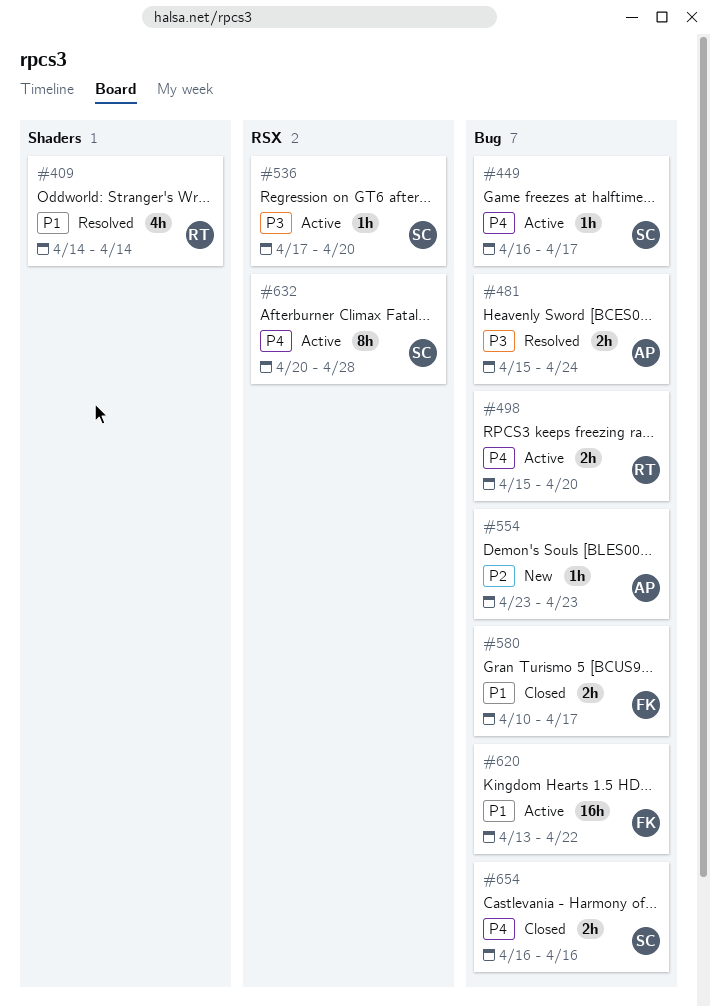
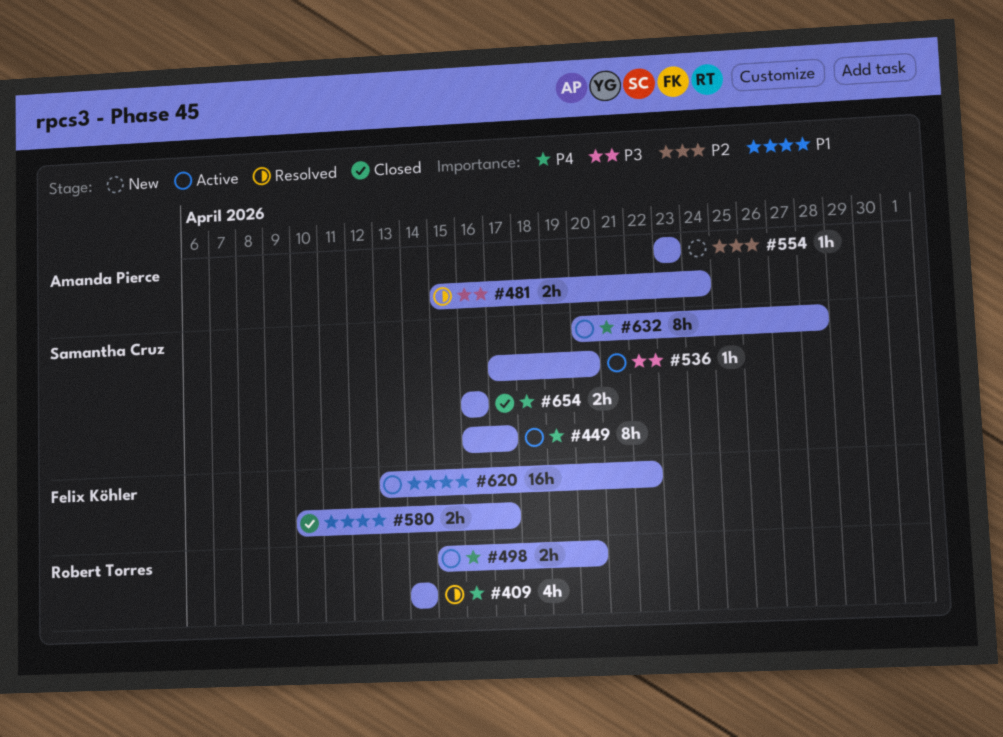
#409, priority: P1 -> P4
#449, estimate: 1h -> 8h

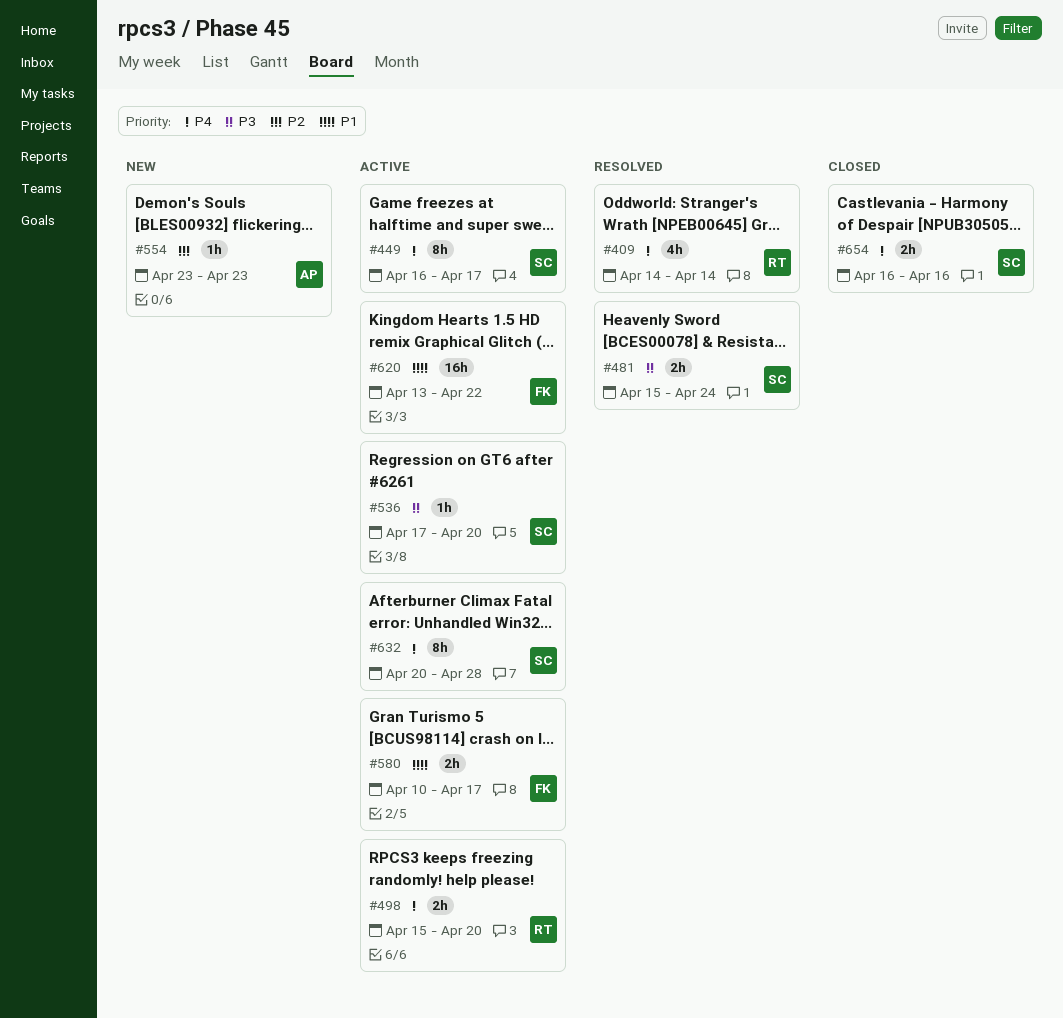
#481, owner: Amanda Pierce -> Samantha Cruz
#580, status: Closed -> Active

